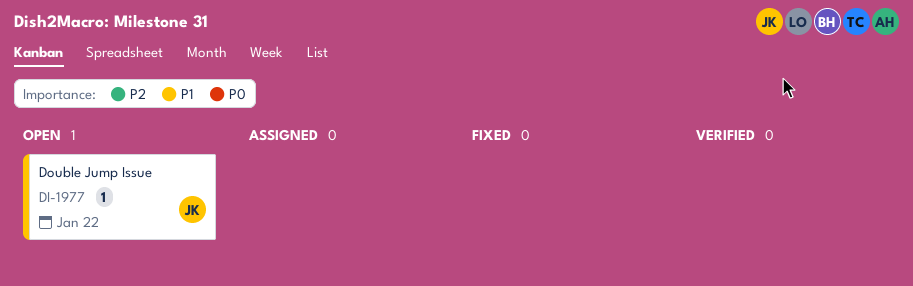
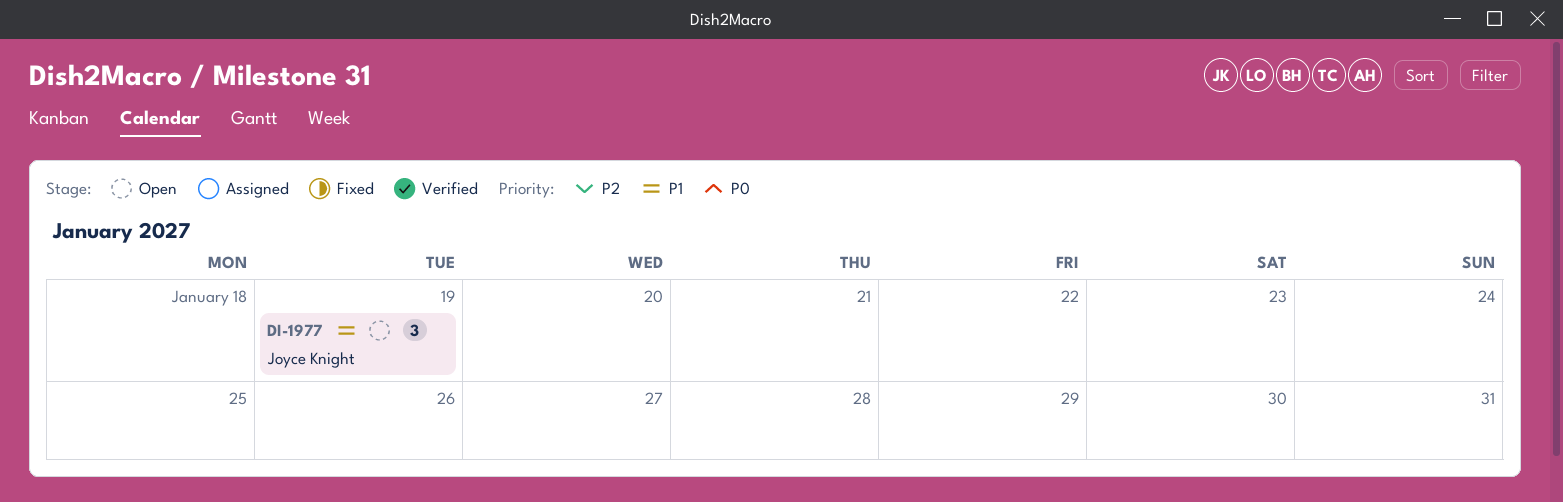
DI-1977, estimate: 1 -> 3
DI-1977, due: Jan 22 -> Jan 19

